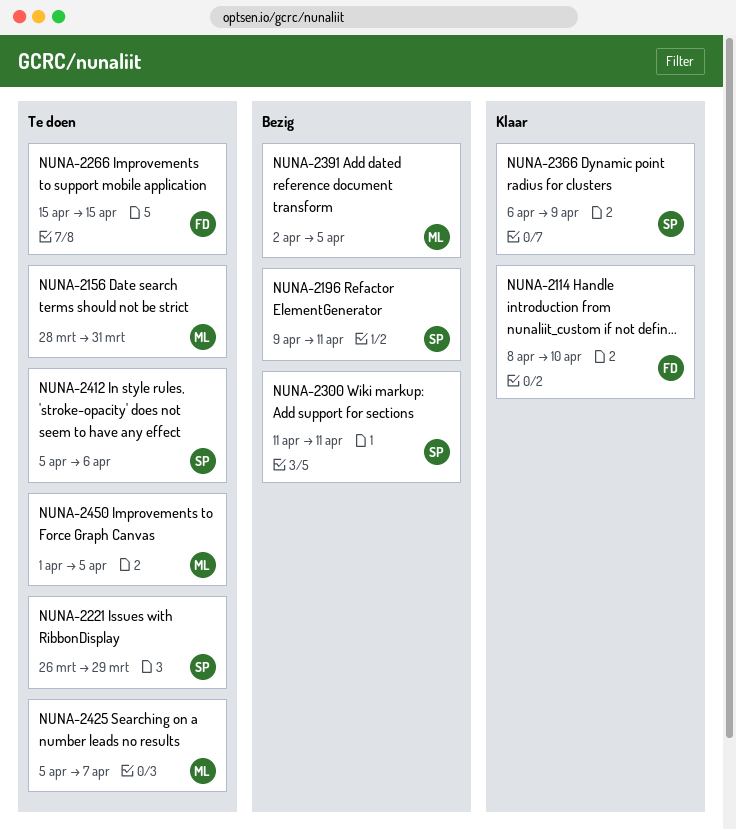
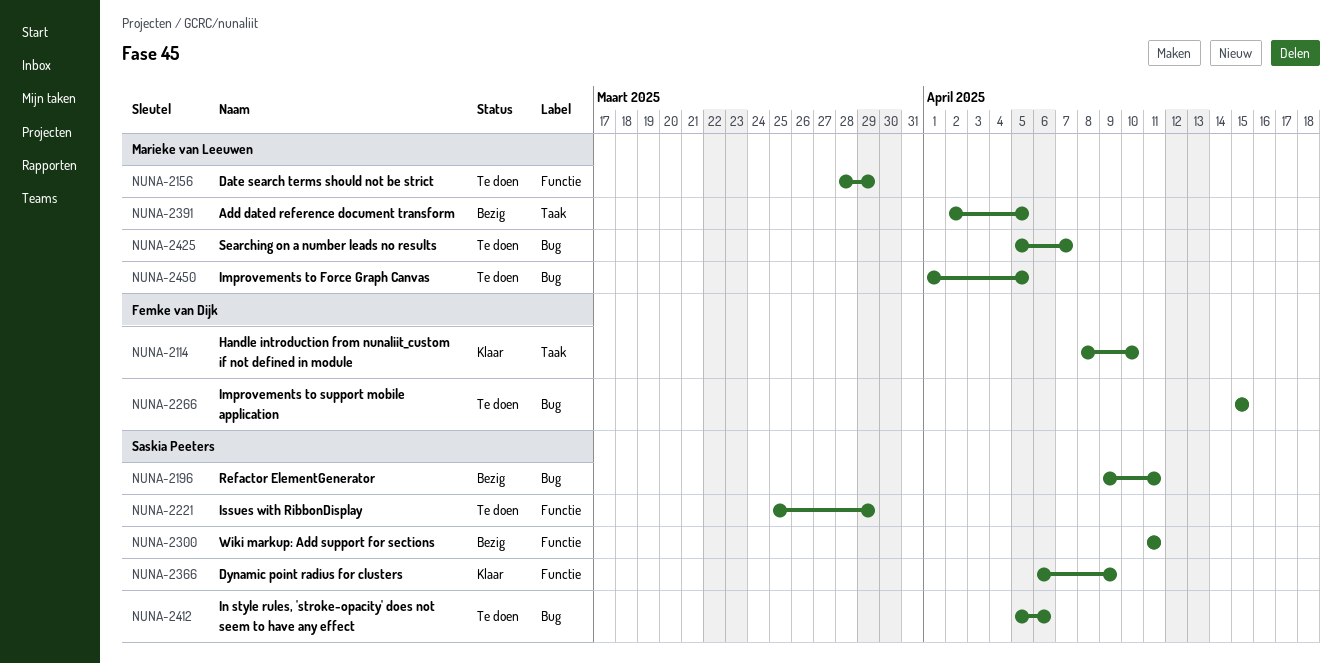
NUNA-2156, due: Mar 31 -> Mar 29
NUNA-2221, start: Mar 26 -> Mar 25

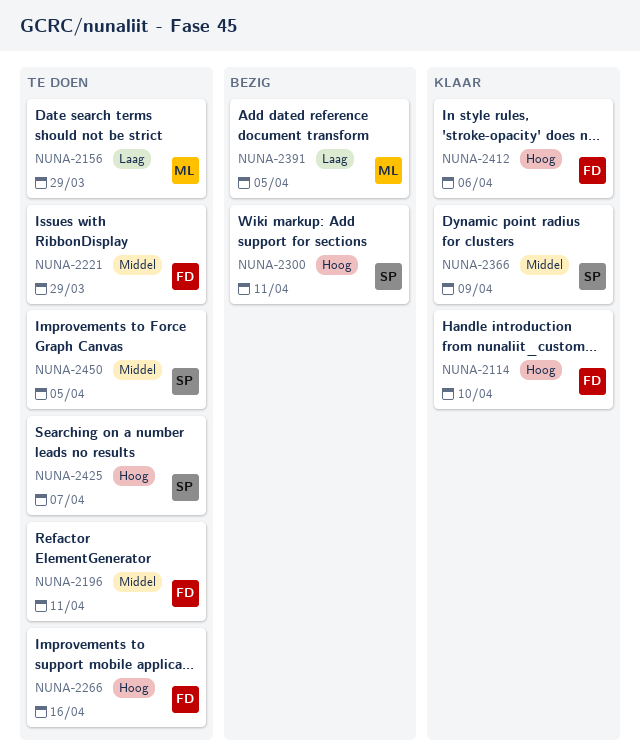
NUNA-2196, status: Bezig -> Te doen
NUNA-2196, owner: Saskia Peeters -> Femke van Dijk
NUNA-2221, owner: Saskia Peeters -> Femke van Dijk
NUNA-2266, due: Apr 15 -> Apr 16
NUNA-2412, status: Te doen -> Klaar
NUNA-2412, owner: Saskia Peeters -> Femke van Dijk
NUNA-2425, owner: Marieke van Leeuwen -> Saskia Peeters
NUNA-2450, owner: Marieke van Leeuwen -> Saskia Peeters

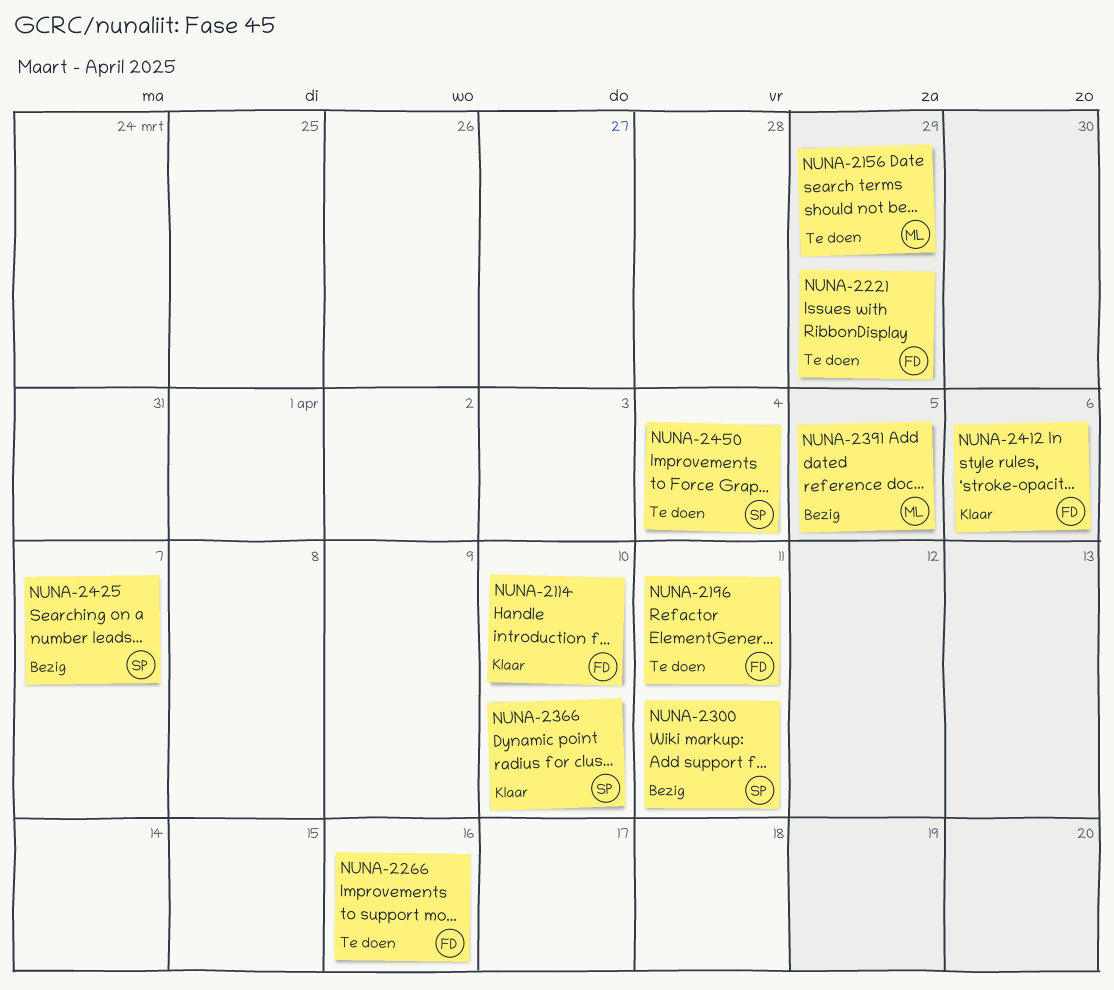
NUNA-2366, due: Apr 9 -> Apr 10
NUNA-2425, status: Te doen -> Bezig
NUNA-2450, due: Apr 5 -> Apr 4

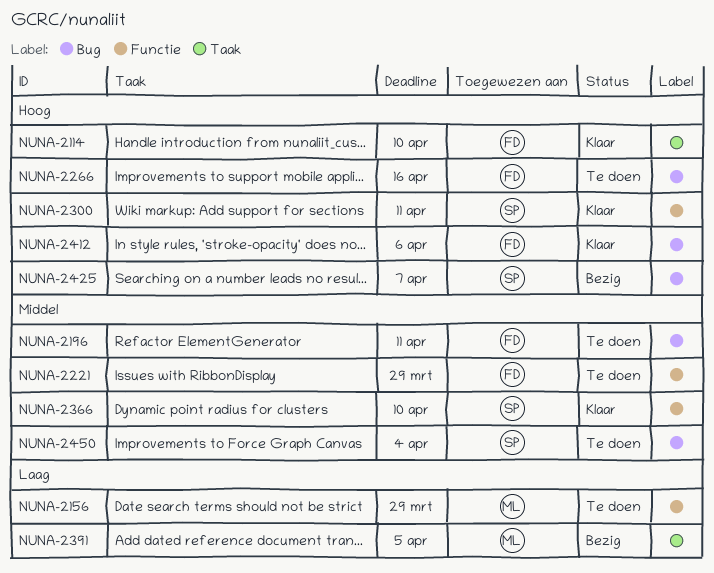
NUNA-2300, status: Bezig -> Klaar

